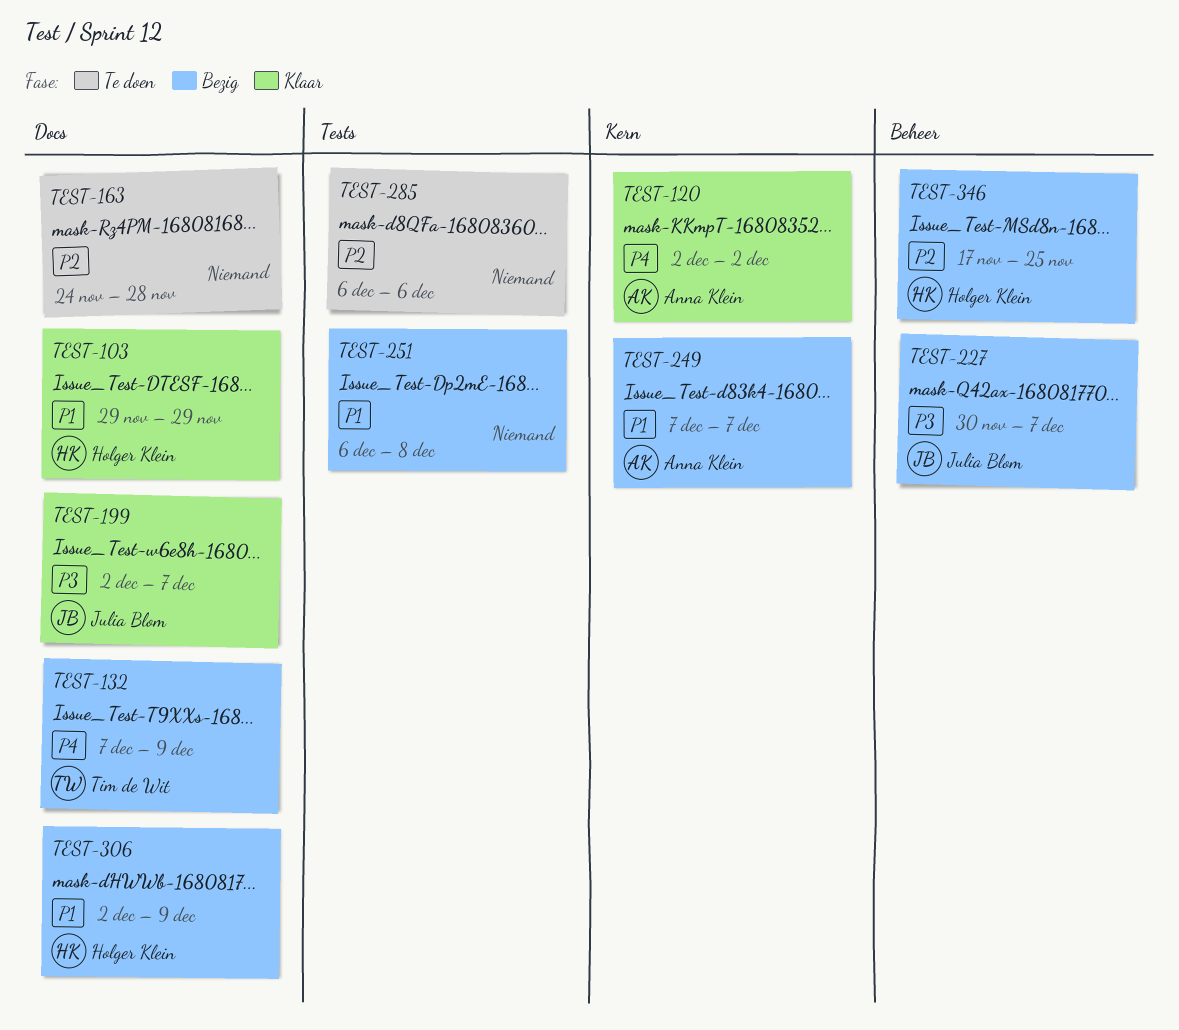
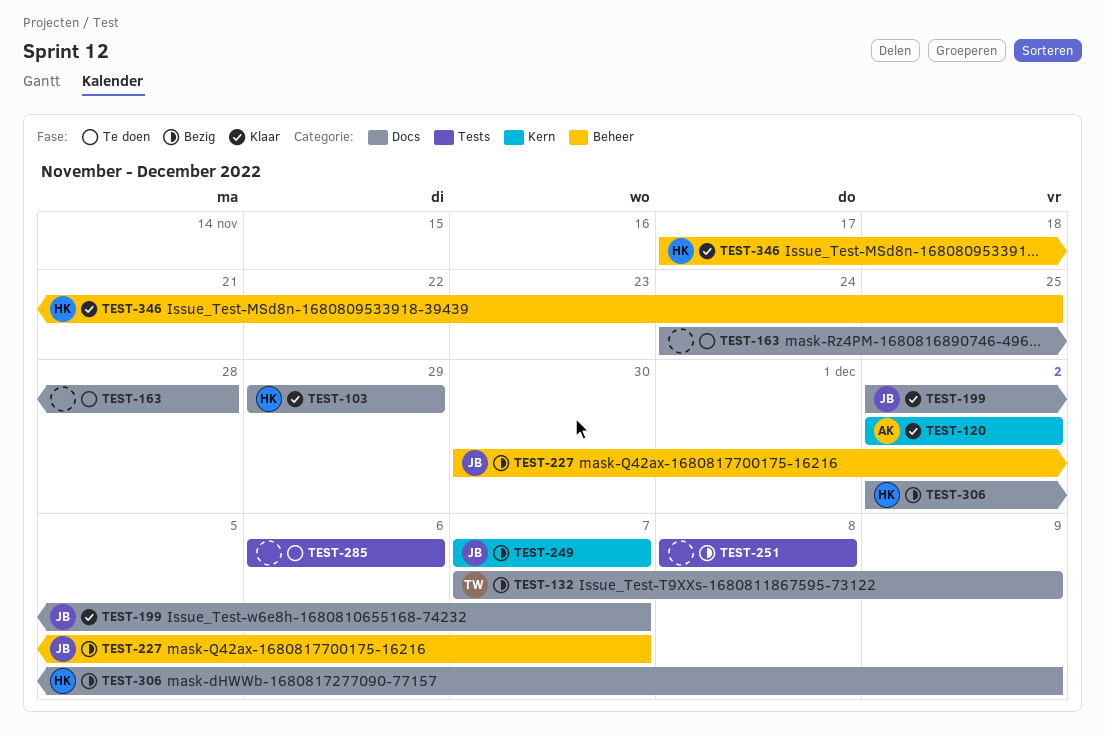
TEST-249, owner: Anna Klein -> Julia Blom
TEST-251, start: Dec 6 -> Dec 8
TEST-346, status: Bezig -> Klaar

